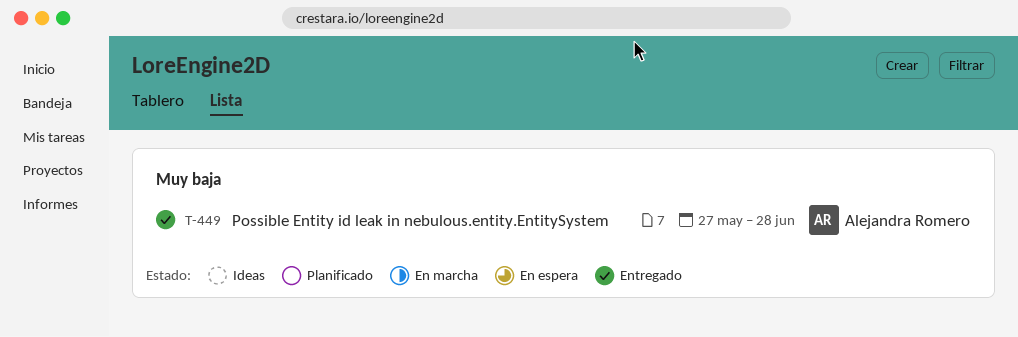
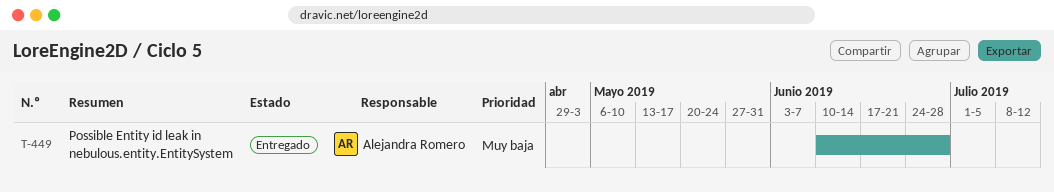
T-449, start: May 27 -> Jun 10

